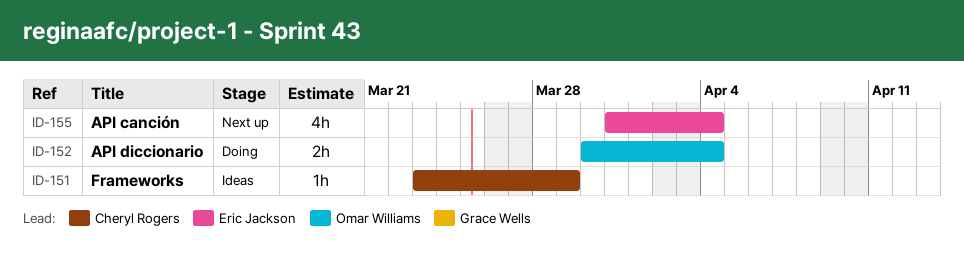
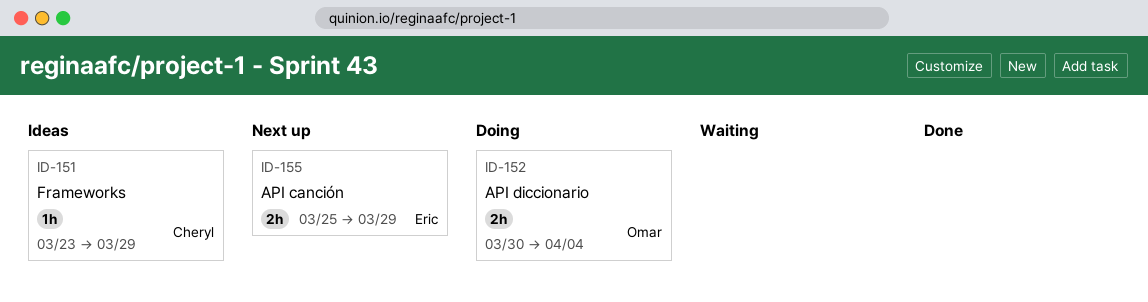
ID-155, estimate: 4h -> 2h
ID-155, start: Mar 31 -> Mar 25
ID-155, due: Apr 4 -> Mar 29

